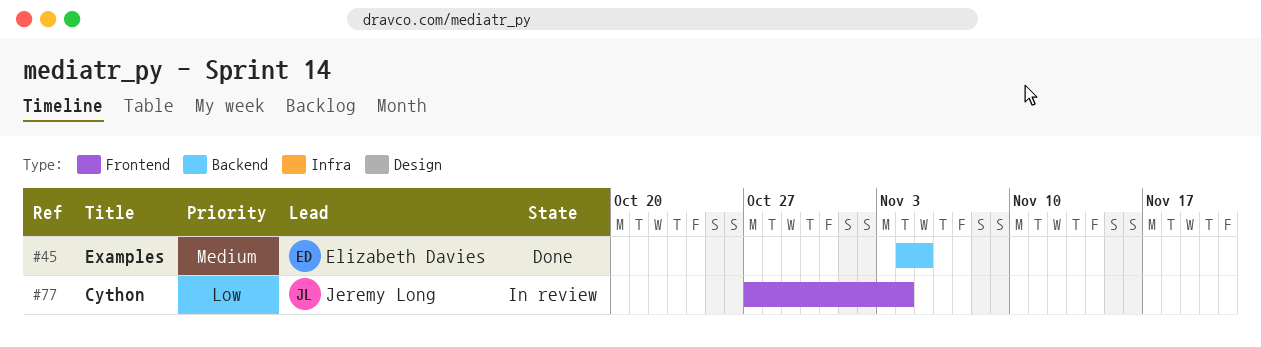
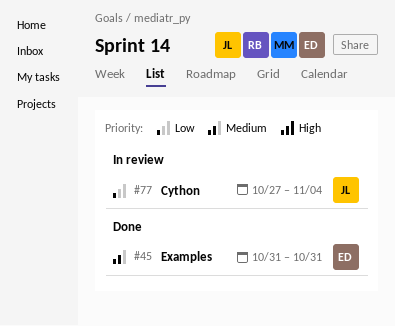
#45, start: Nov 4 -> Oct 31
#45, due: Nov 5 -> Oct 31

